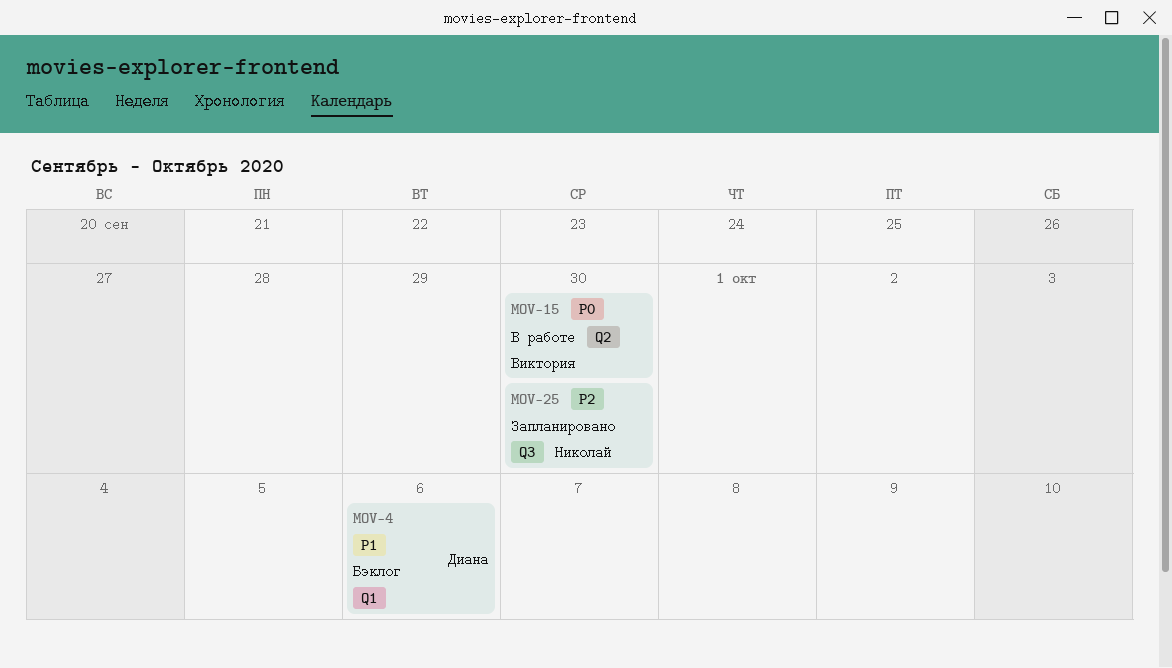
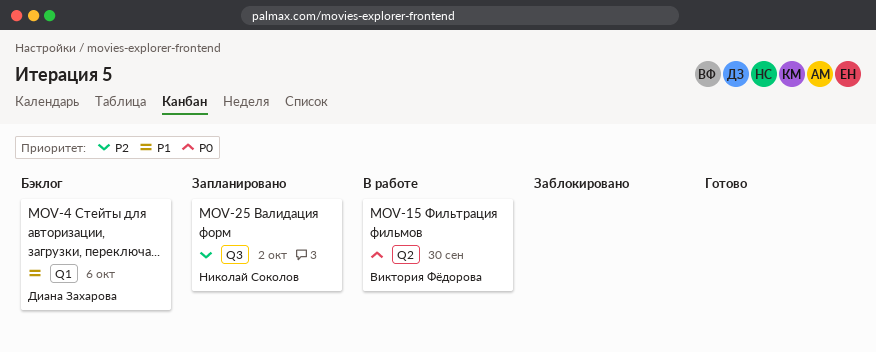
MOV-25, due: Sep 30 -> Oct 2

